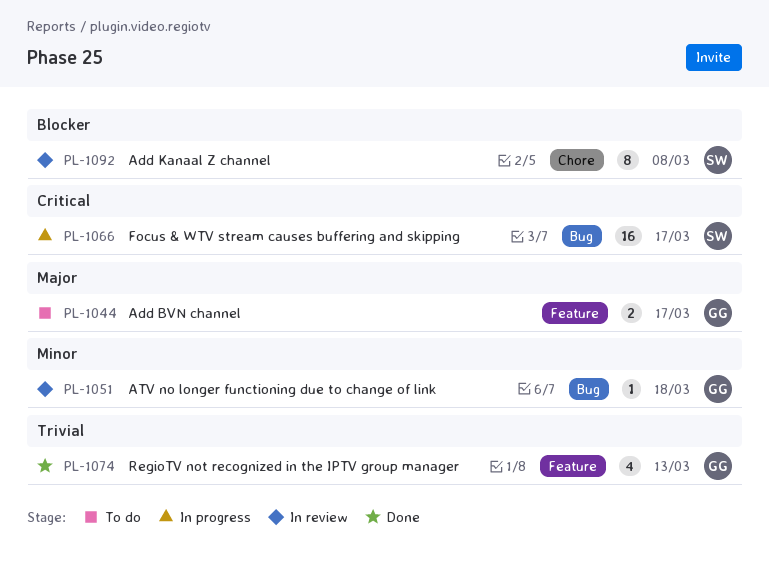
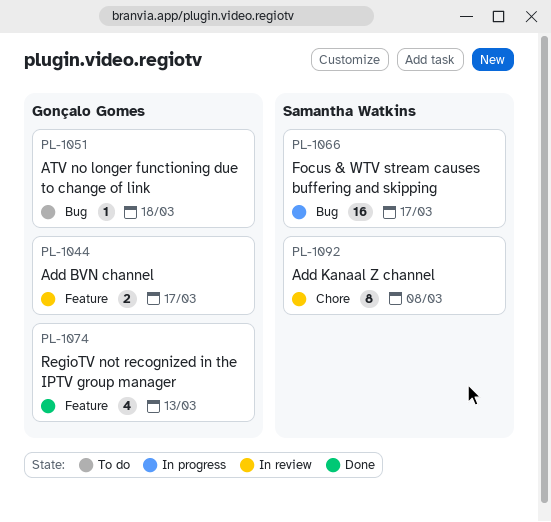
PL-1044, status: To do -> In review
PL-1051, status: In review -> To do

